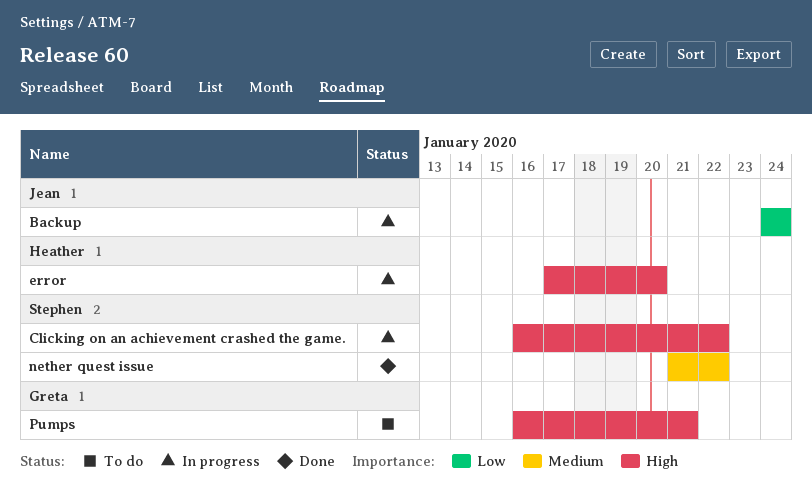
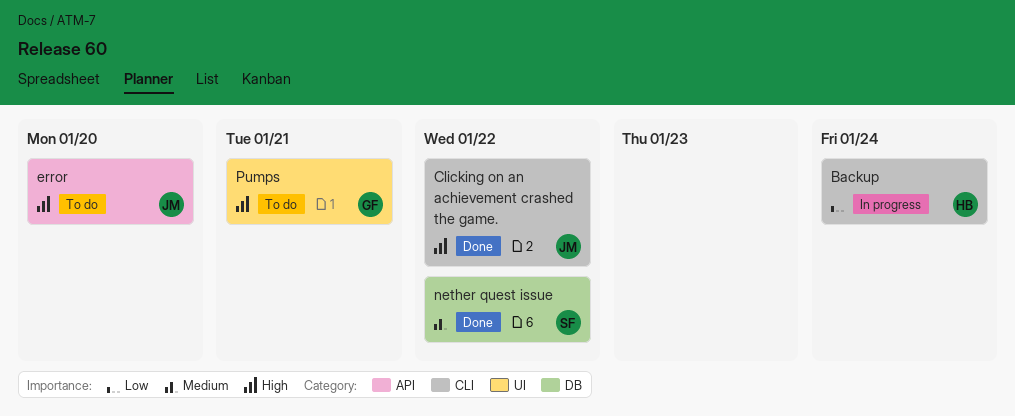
Backup, owner: Jean -> Heather
Clicking on an achievement crashed the game., status: In progress -> Done
Clicking on an achievement crashed the game., owner: Stephen -> Jean
error, status: In progress -> To do
error, owner: Heather -> Jean

